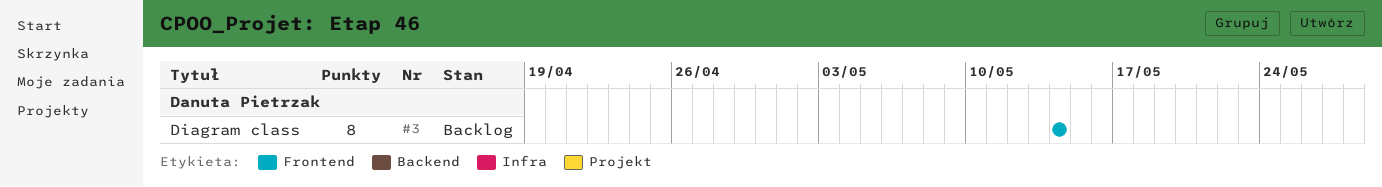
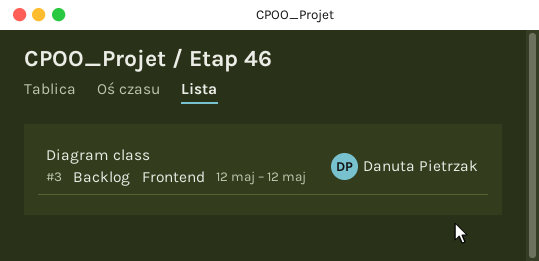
#3, start: May 14 -> May 12
#3, due: May 14 -> May 12

